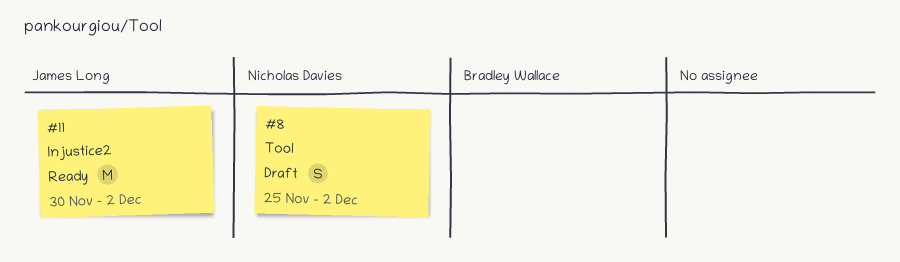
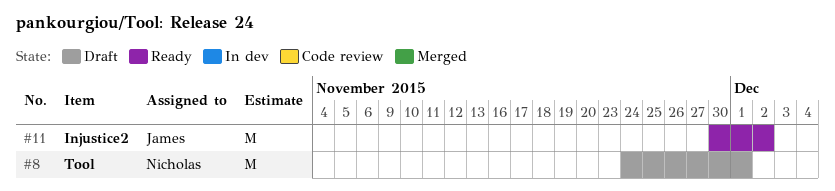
#8, estimate: S -> M
#8, start: Nov 25 -> Nov 24
#8, due: Dec 2 -> Dec 1

